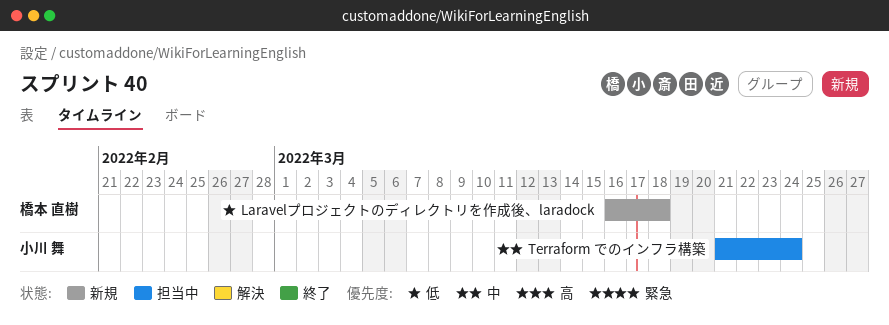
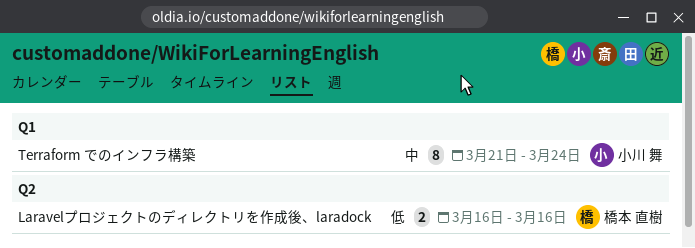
Laravelプロジェクトのディレクトリを作成後、laradock, due: Mar 18 -> Mar 16

